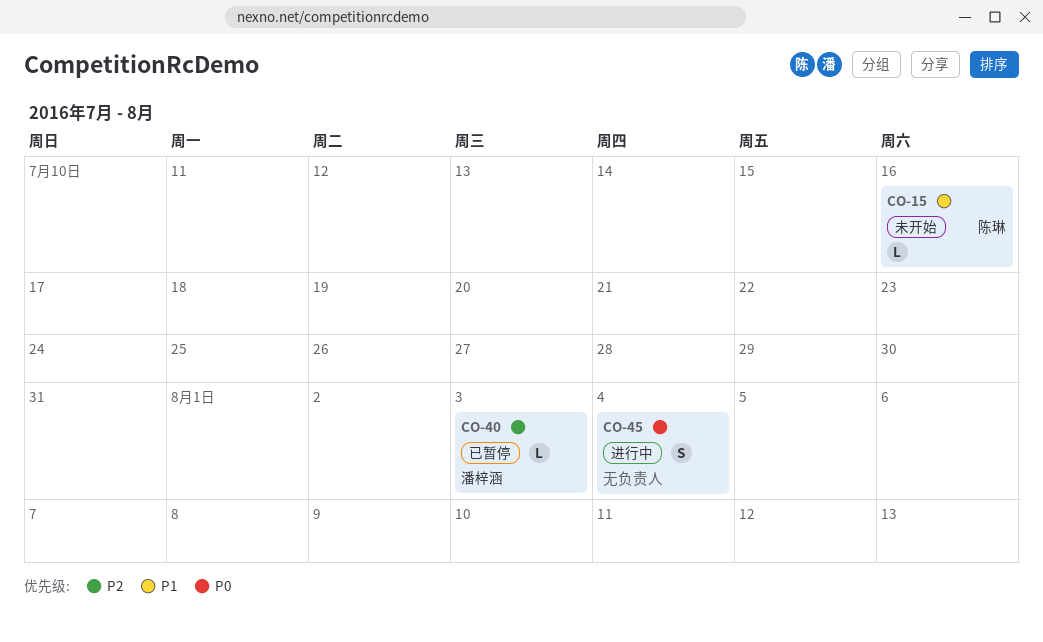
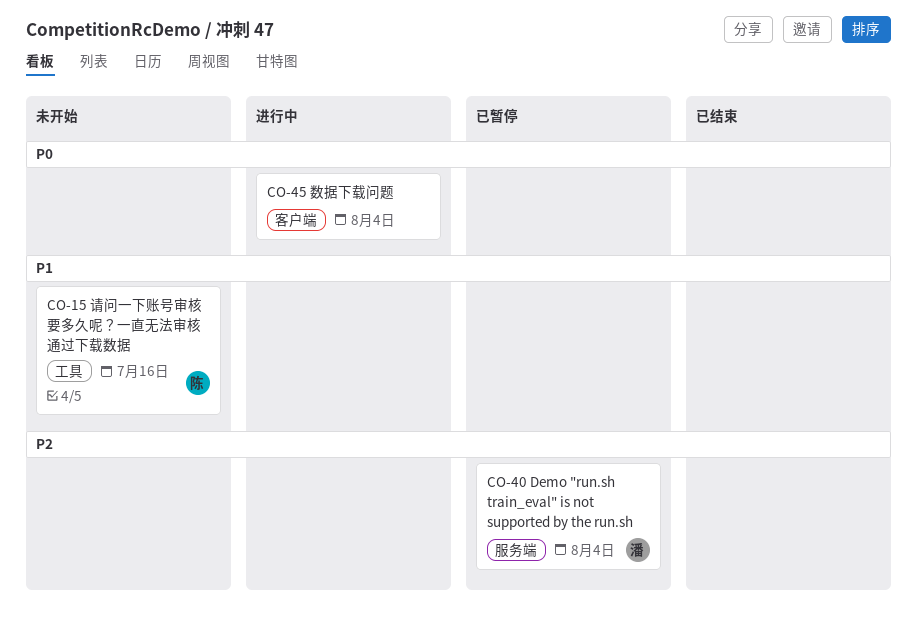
CO-40, due: Aug 3 -> Aug 4

